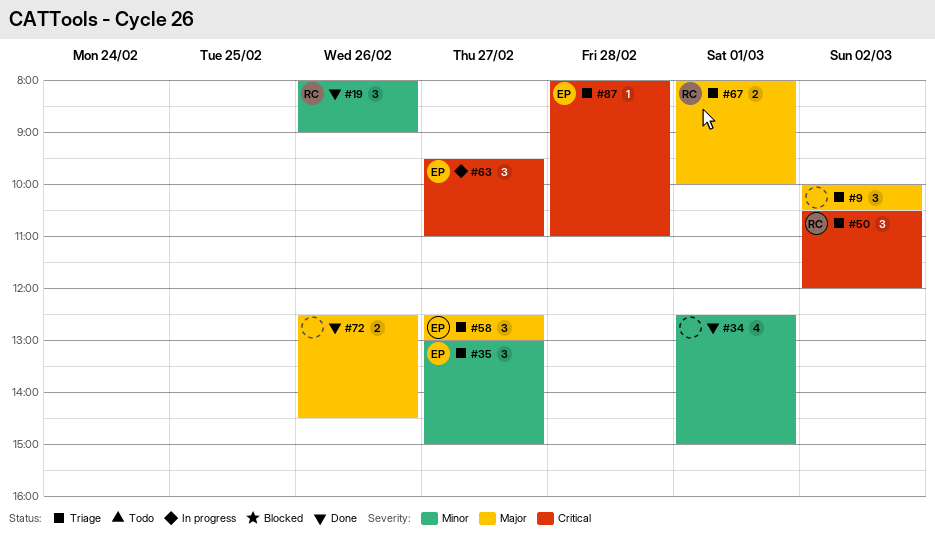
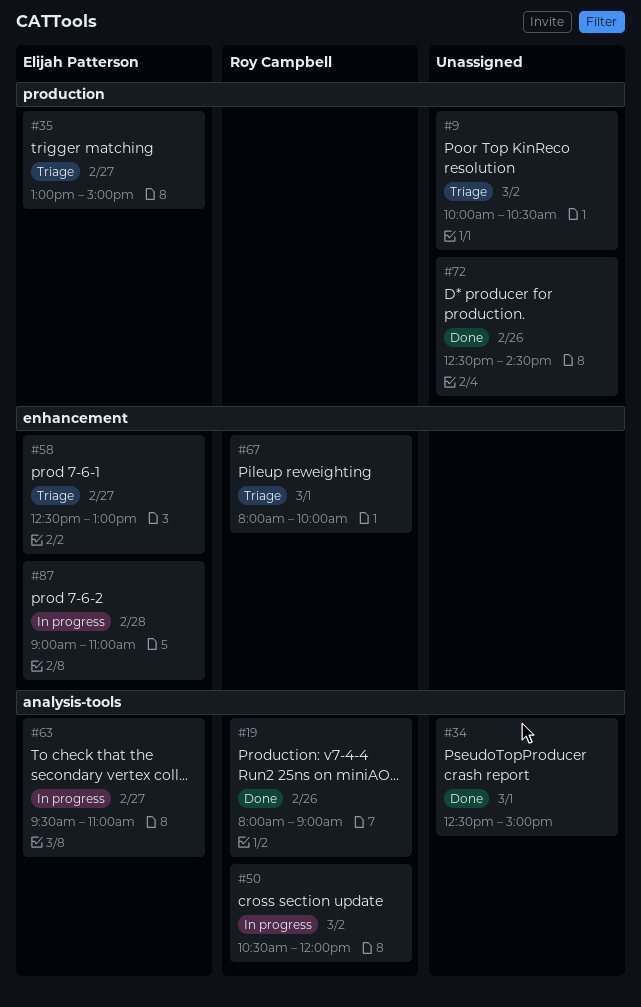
#50, status: Triage -> In progress
#87, status: Triage -> In progress
#87, begins: 08:00 -> 09:00

